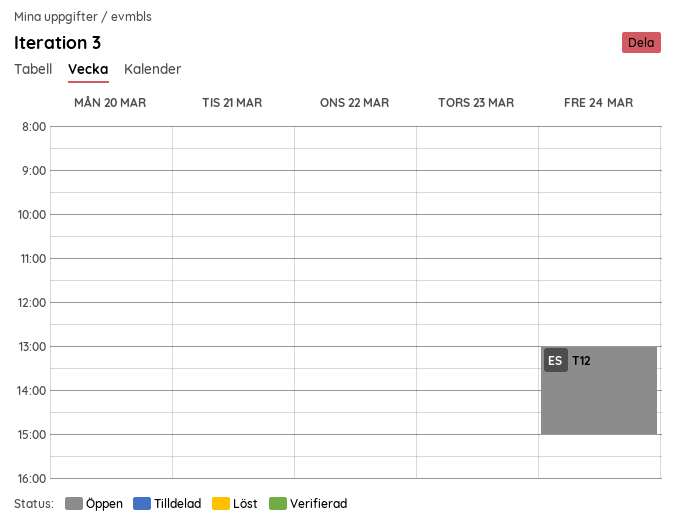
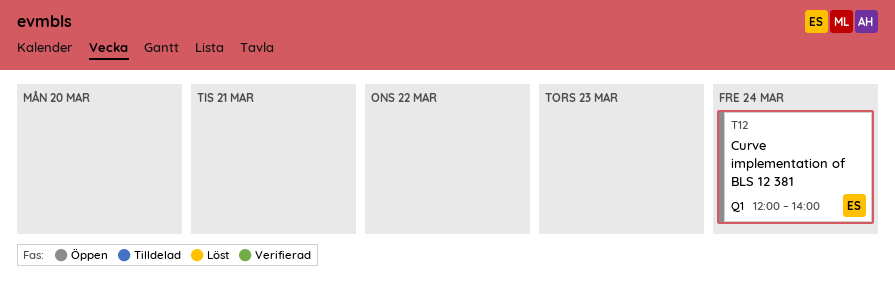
T12, begins: 13:00 -> 12:00
T12, ends: 15:00 -> 14:00

